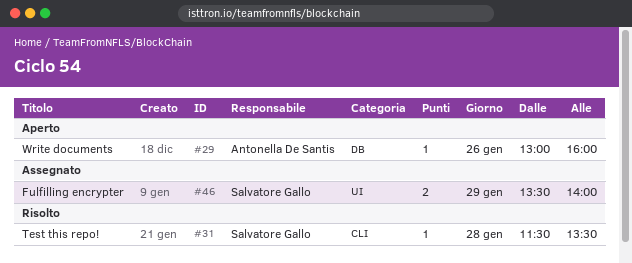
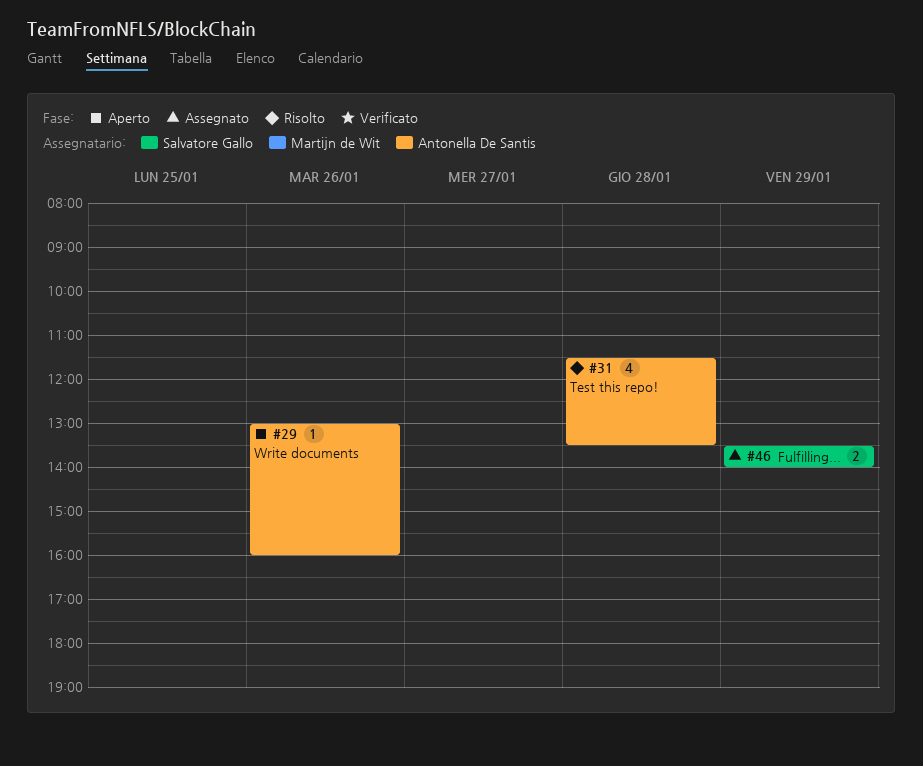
#31, owner: Salvatore Gallo -> Antonella De Santis
#31, estimate: 1 -> 4

